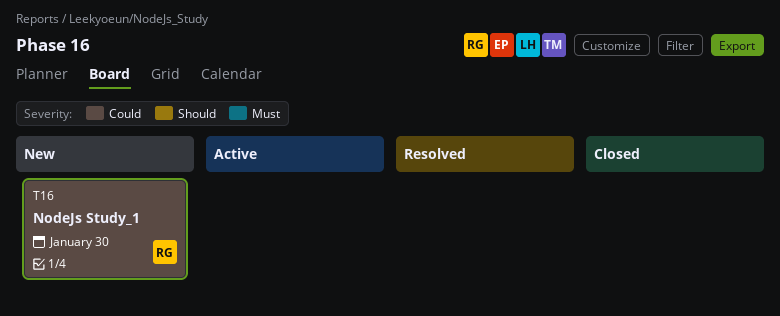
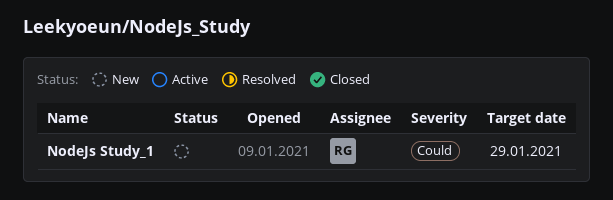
NodeJs Study_1, due: Jan 30 -> Jan 29

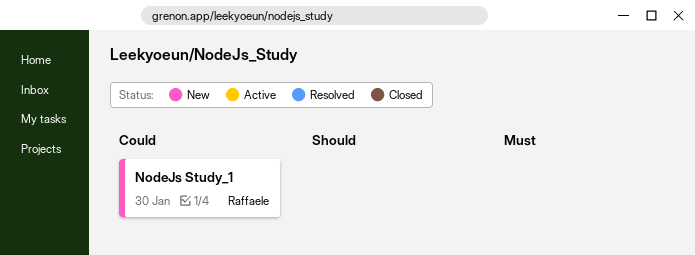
NodeJs Study_1, due: Jan 29 -> Jan 30

